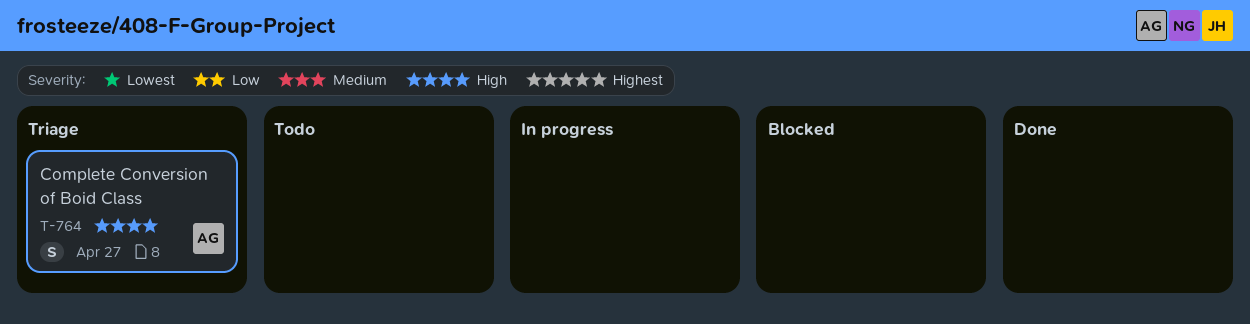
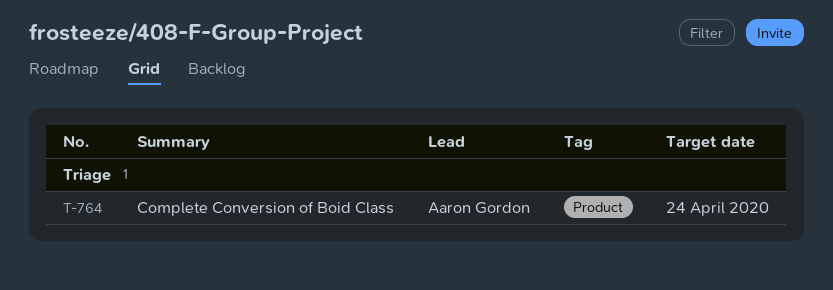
T-764, due: Apr 27 -> Apr 24

